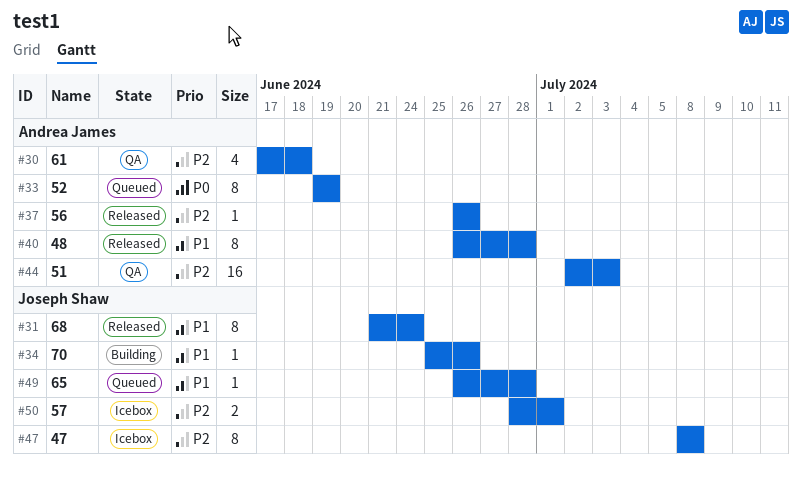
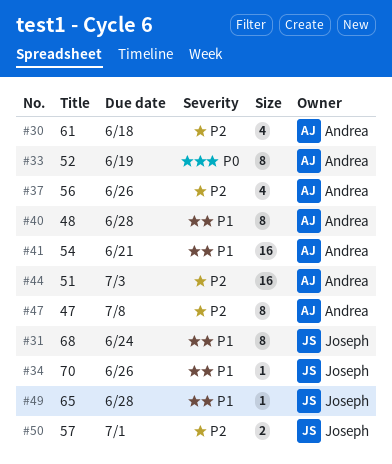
#37, estimate: 1 -> 4
#41: none -> present
#47, owner: Joseph Shaw -> Andrea James

